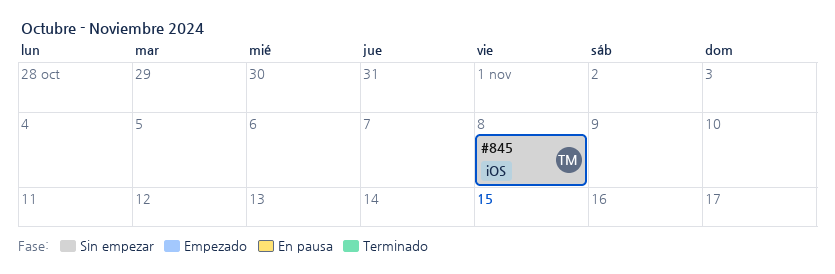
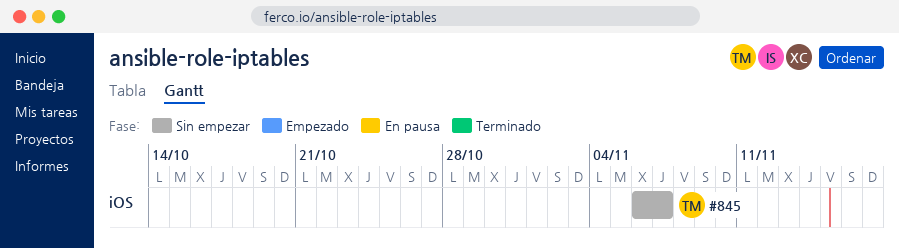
#845, due: Nov 8 -> Nov 7

